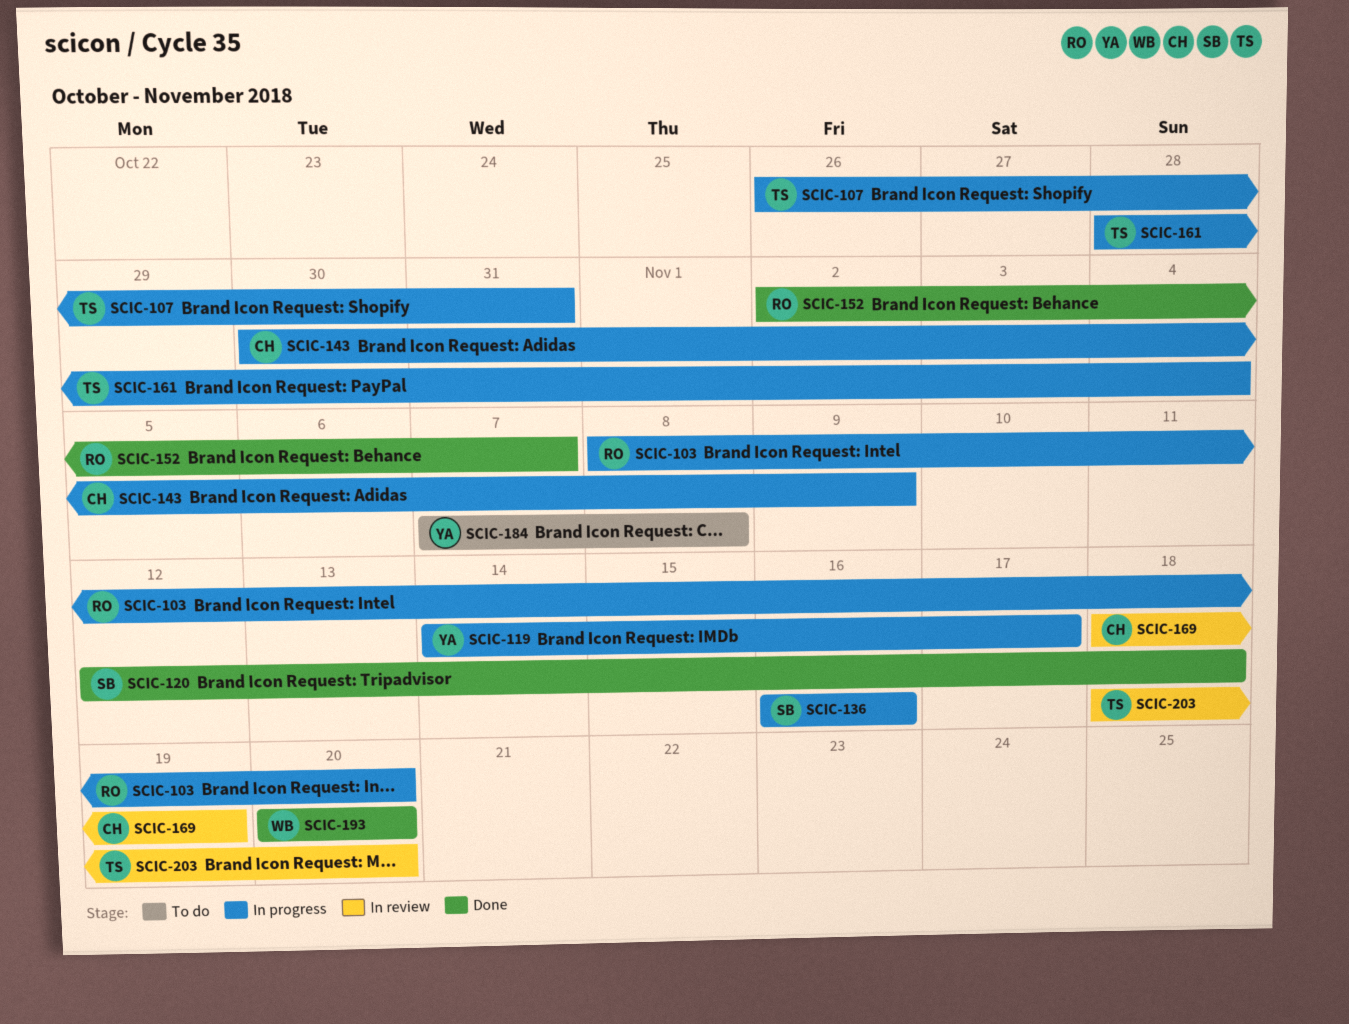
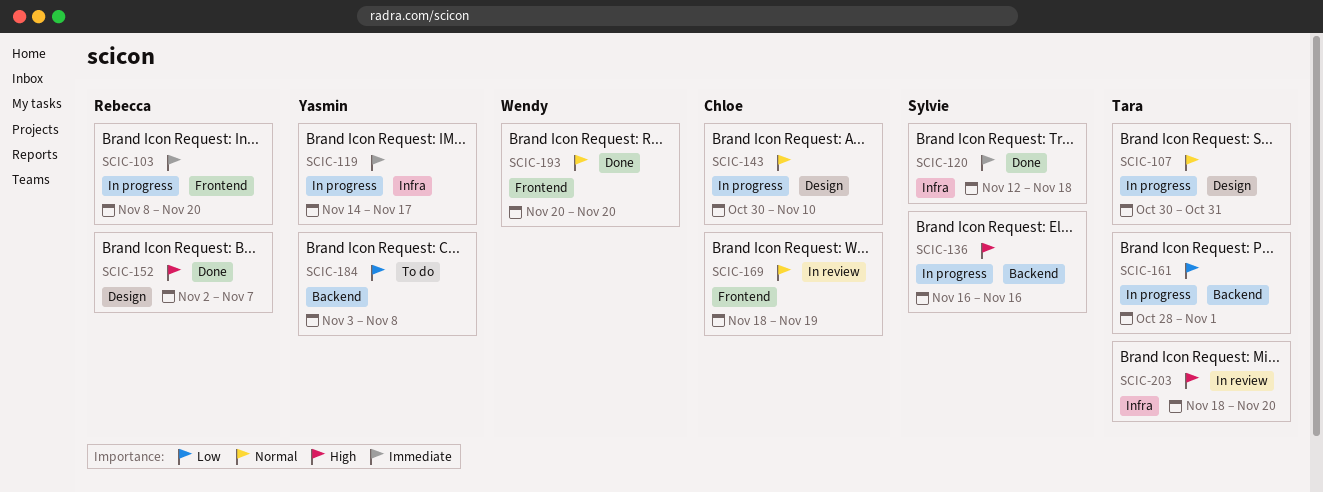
SCIC-107, start: Oct 26 -> Oct 30
SCIC-143, due: Nov 9 -> Nov 10
SCIC-161, due: Nov 4 -> Nov 1
SCIC-184, start: Nov 7 -> Nov 3

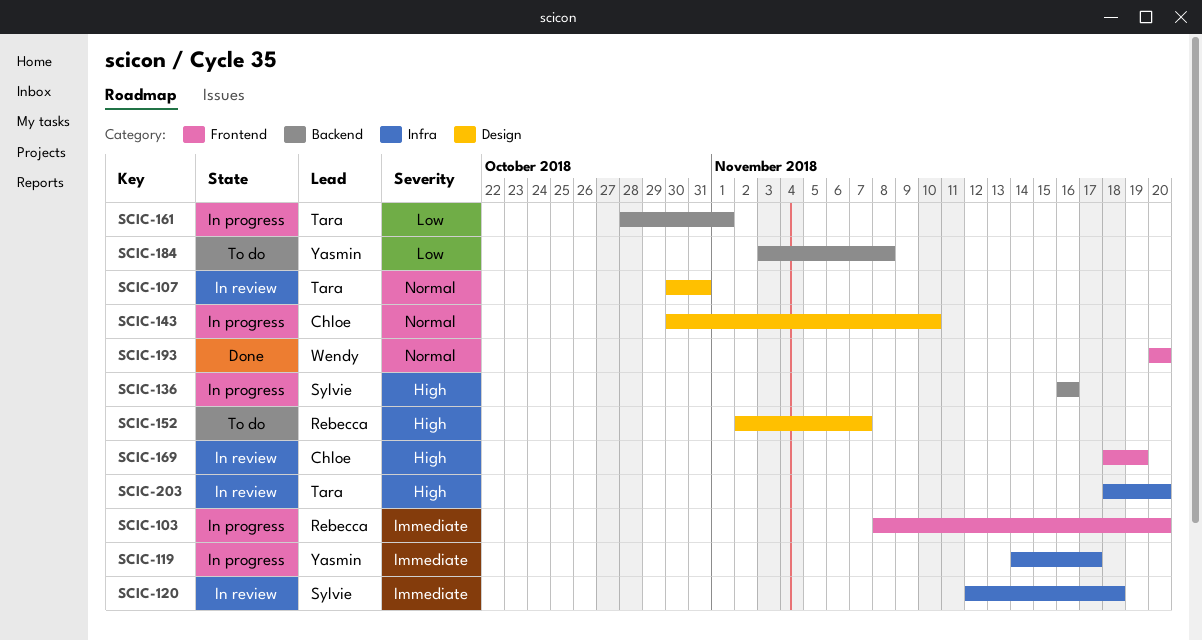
SCIC-107, status: In progress -> In review
SCIC-120, status: Done -> In review
SCIC-152, status: Done -> To do
SCIC-169, priority: Normal -> High

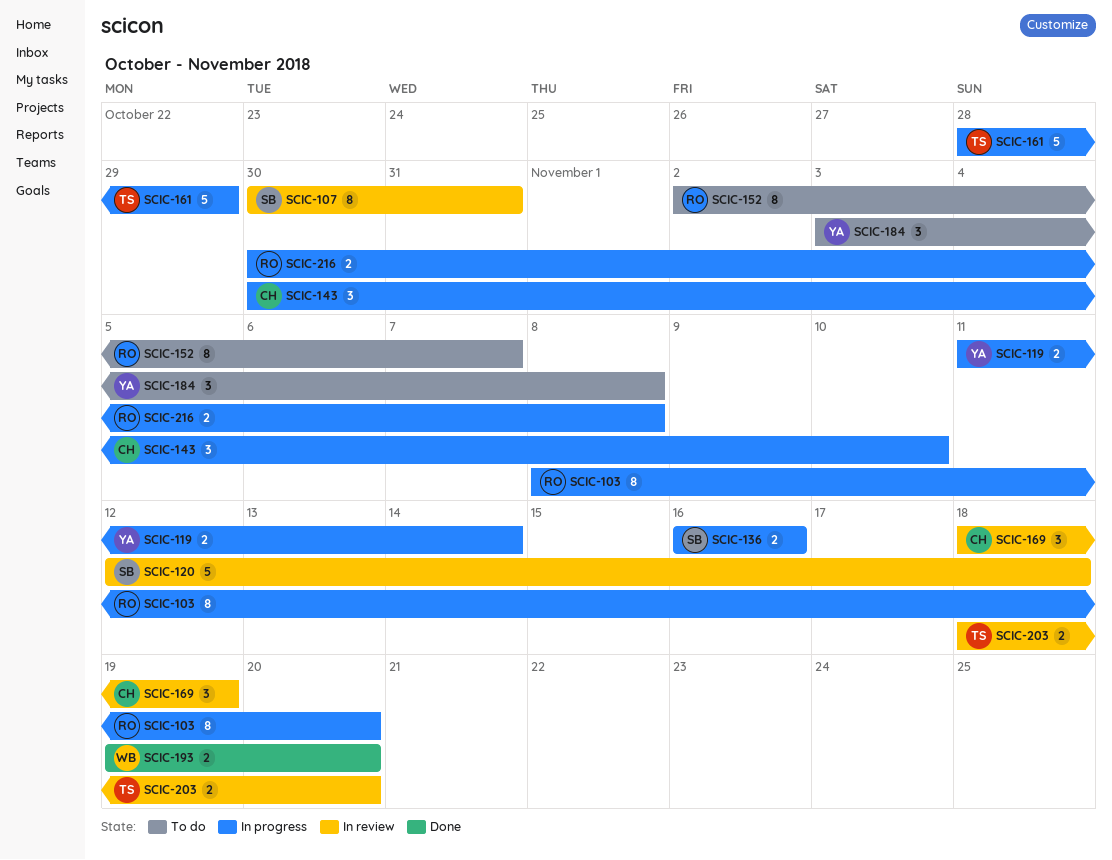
SCIC-107, owner: Tara -> Sylvie
SCIC-119, start: Nov 14 -> Nov 11
SCIC-119, due: Nov 17 -> Nov 14
SCIC-161, due: Nov 1 -> Oct 29
SCIC-193, start: Nov 20 -> Nov 19
SCIC-216: none -> present

